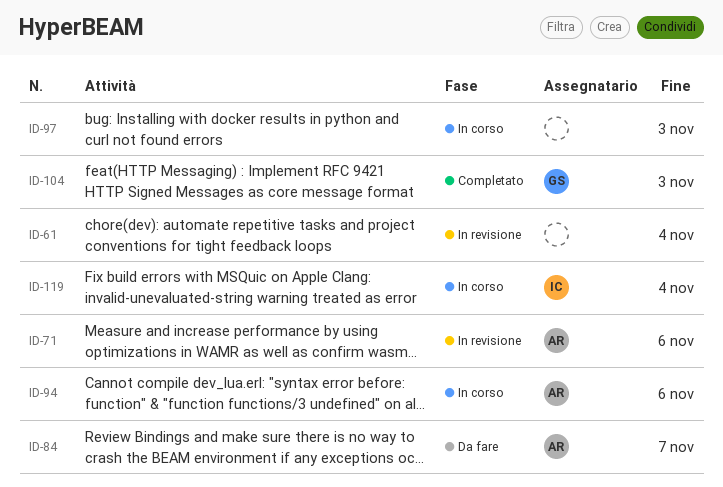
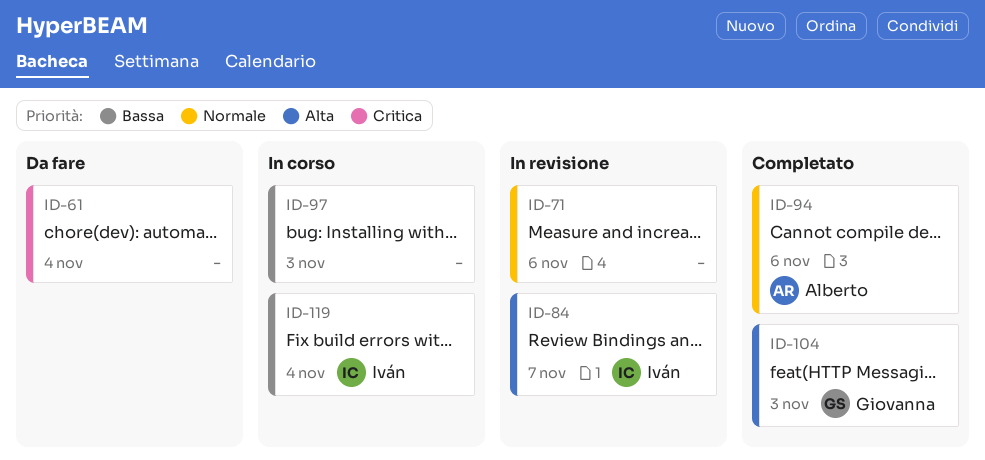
ID-61, status: In revisione -> Da fare
ID-71, owner: Alberto -> none
ID-84, status: Da fare -> In revisione
ID-84, owner: Alberto -> Iván
ID-94, status: In corso -> Completato

